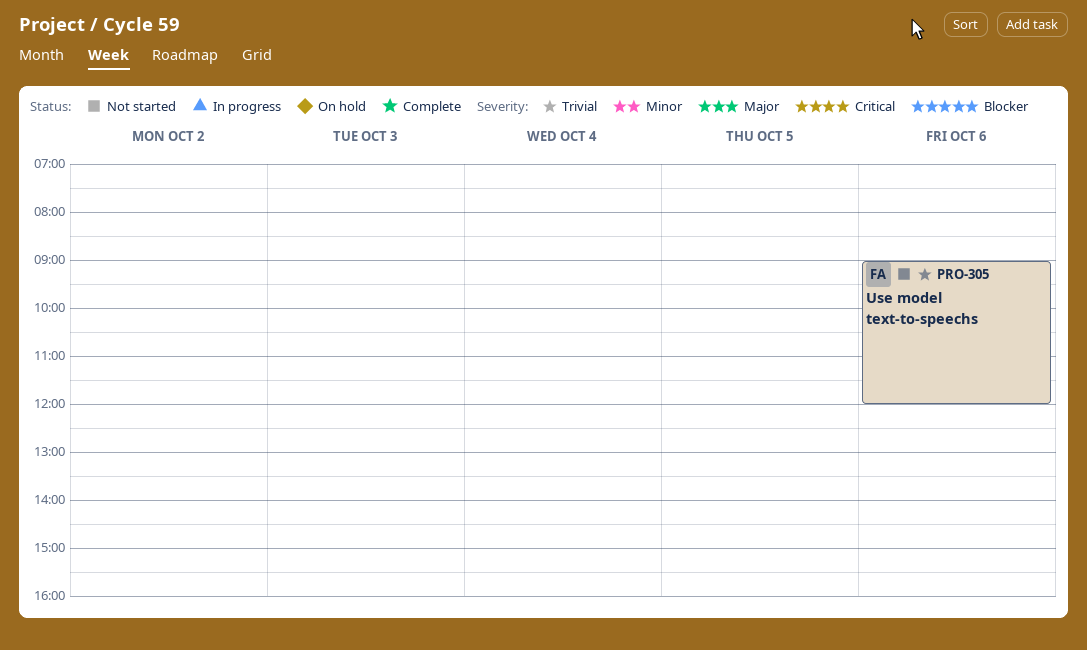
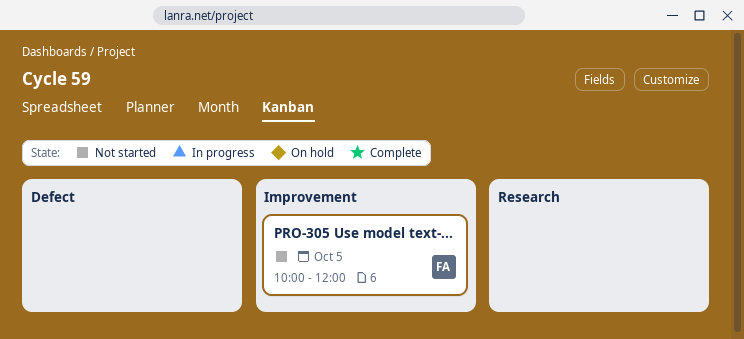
PRO-305, day: Oct 6 -> Oct 5
PRO-305, begins: 09:00 -> 10:00

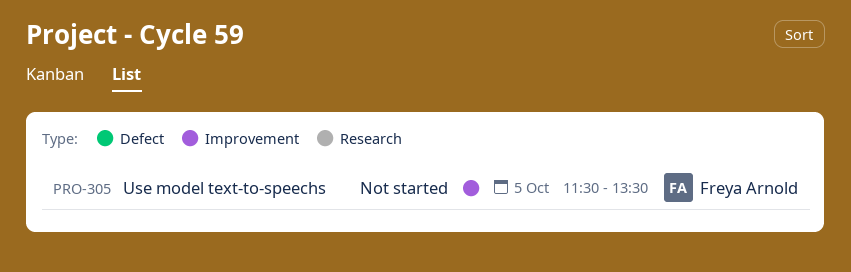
PRO-305, begins: 10:00 -> 11:30
PRO-305, ends: 12:00 -> 13:30

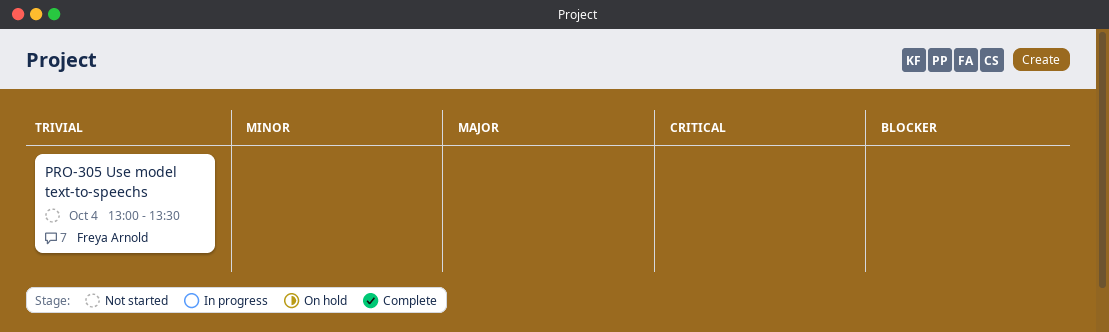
PRO-305, day: Oct 5 -> Oct 4
PRO-305, begins: 11:30 -> 13:00

